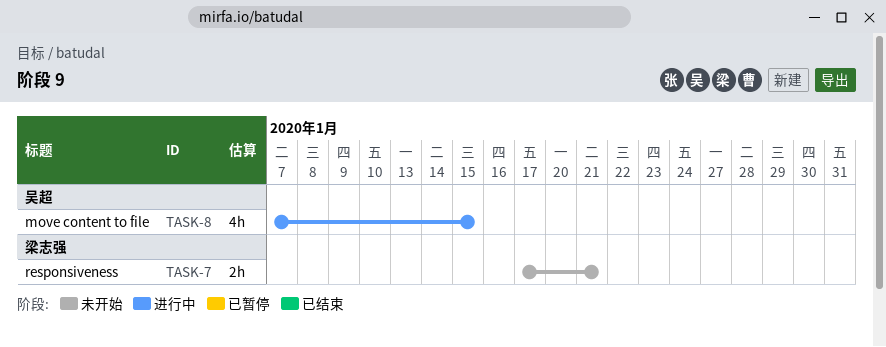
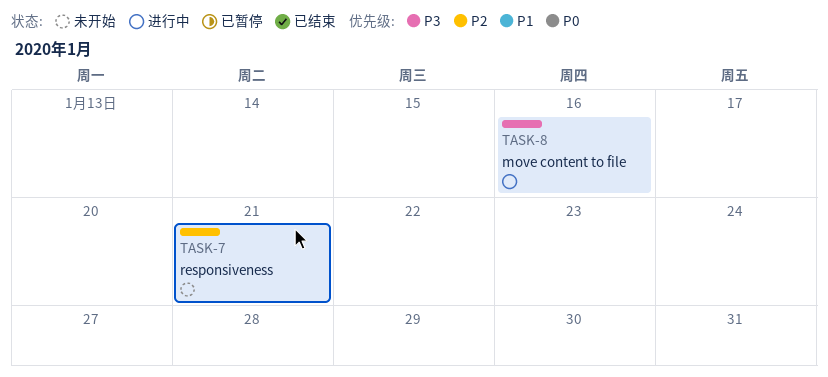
TASK-8, due: Jan 15 -> Jan 16

